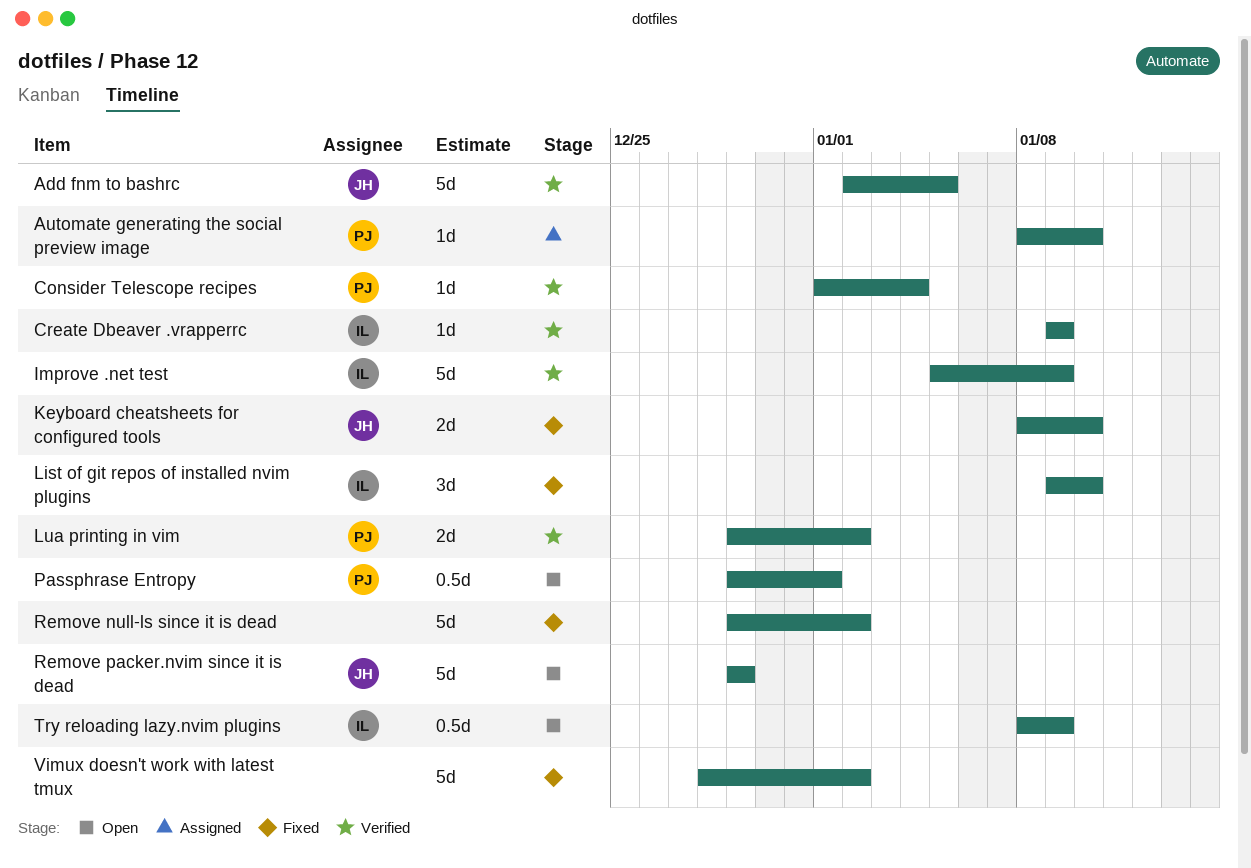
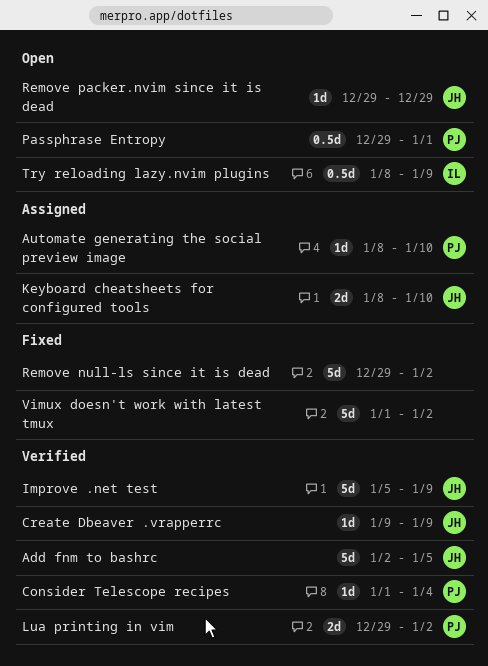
Create Dbeaver .vrapperrc, owner: IL -> JH
Improve .net test, owner: IL -> JH
Keyboard cheatsheets for configured tools, status: Fixed -> Assigned
List of git repos of installed nvim plugins: present -> none
Remove packer.nvim since it is dead, estimate: 5d -> 1d
Vimux doesn't work with latest tmux, start: Dec 28 -> Jan 1

